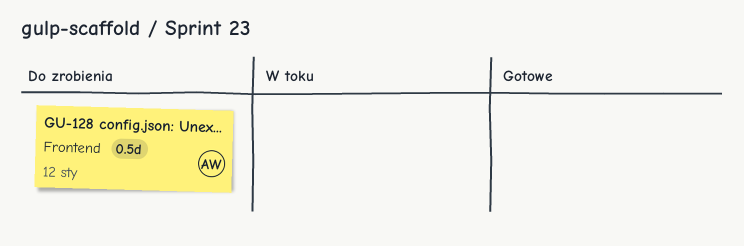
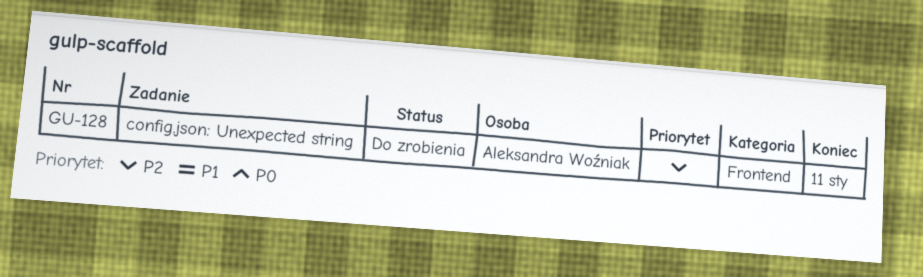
GU-128, due: Jan 12 -> Jan 11

